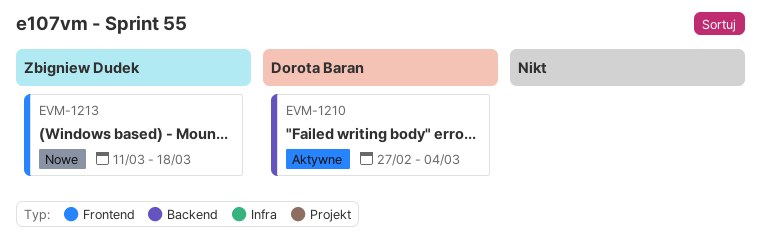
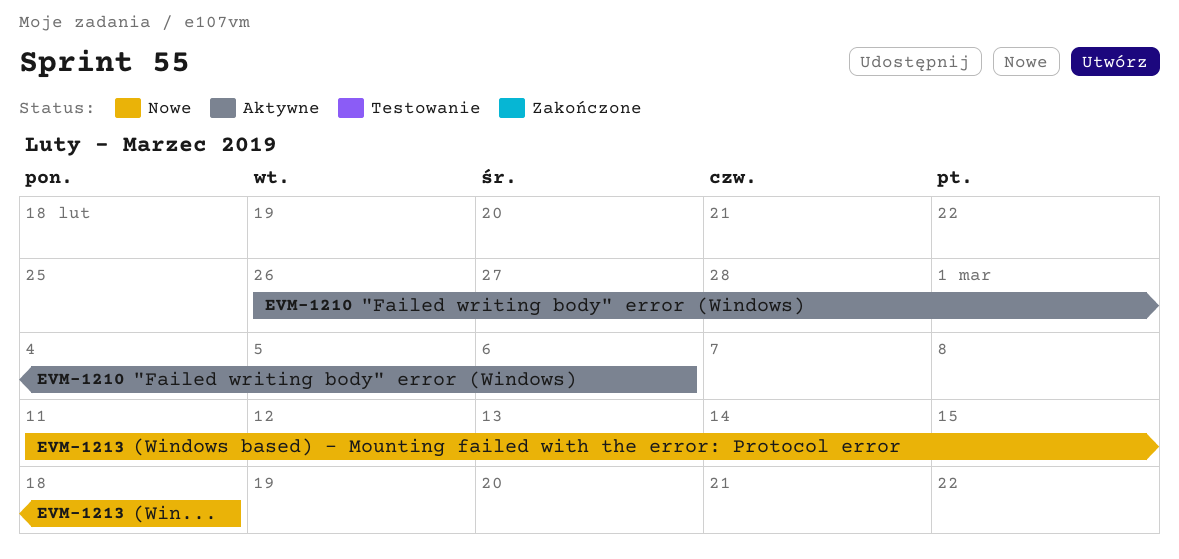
EVM-1210, start: Feb 27 -> Feb 26
EVM-1210, due: Mar 4 -> Mar 6

